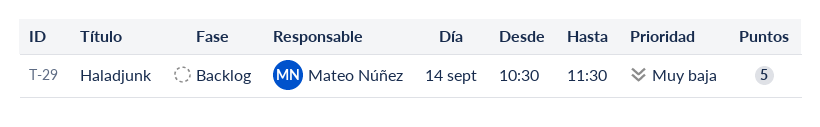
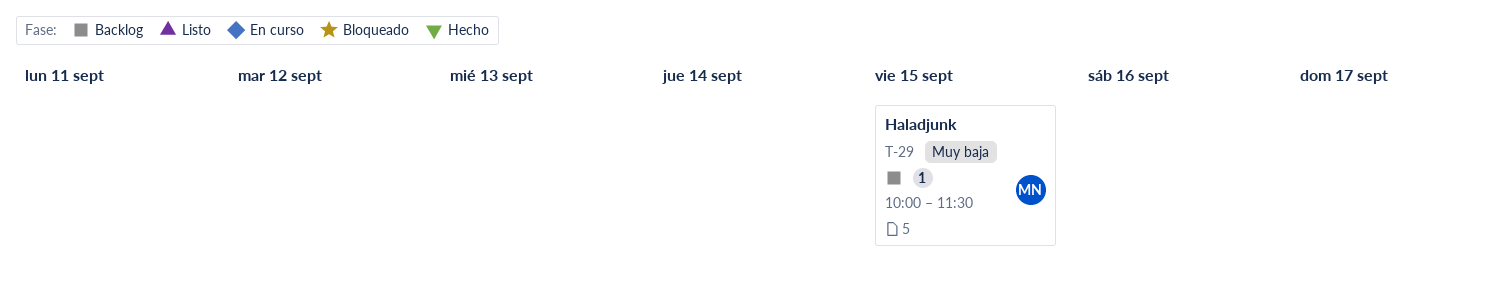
T-29, estimate: 5 -> 1
T-29, day: Sep 14 -> Sep 15
T-29, begins: 10:30 -> 10:00

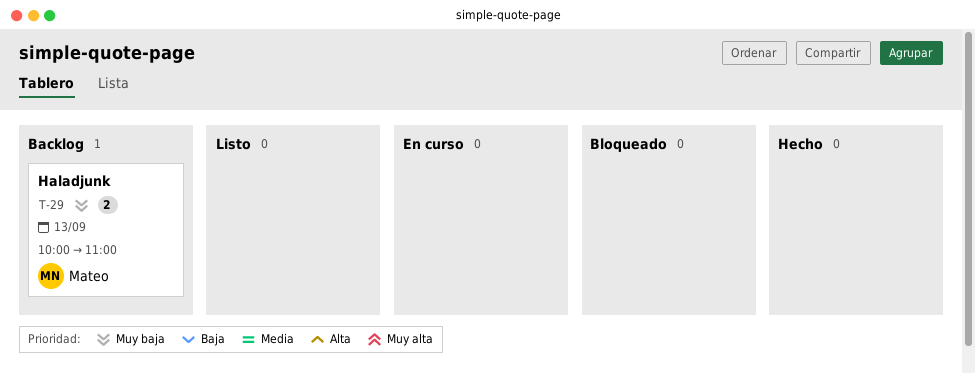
T-29, estimate: 1 -> 2
T-29, day: Sep 15 -> Sep 13
T-29, ends: 11:30 -> 11:00

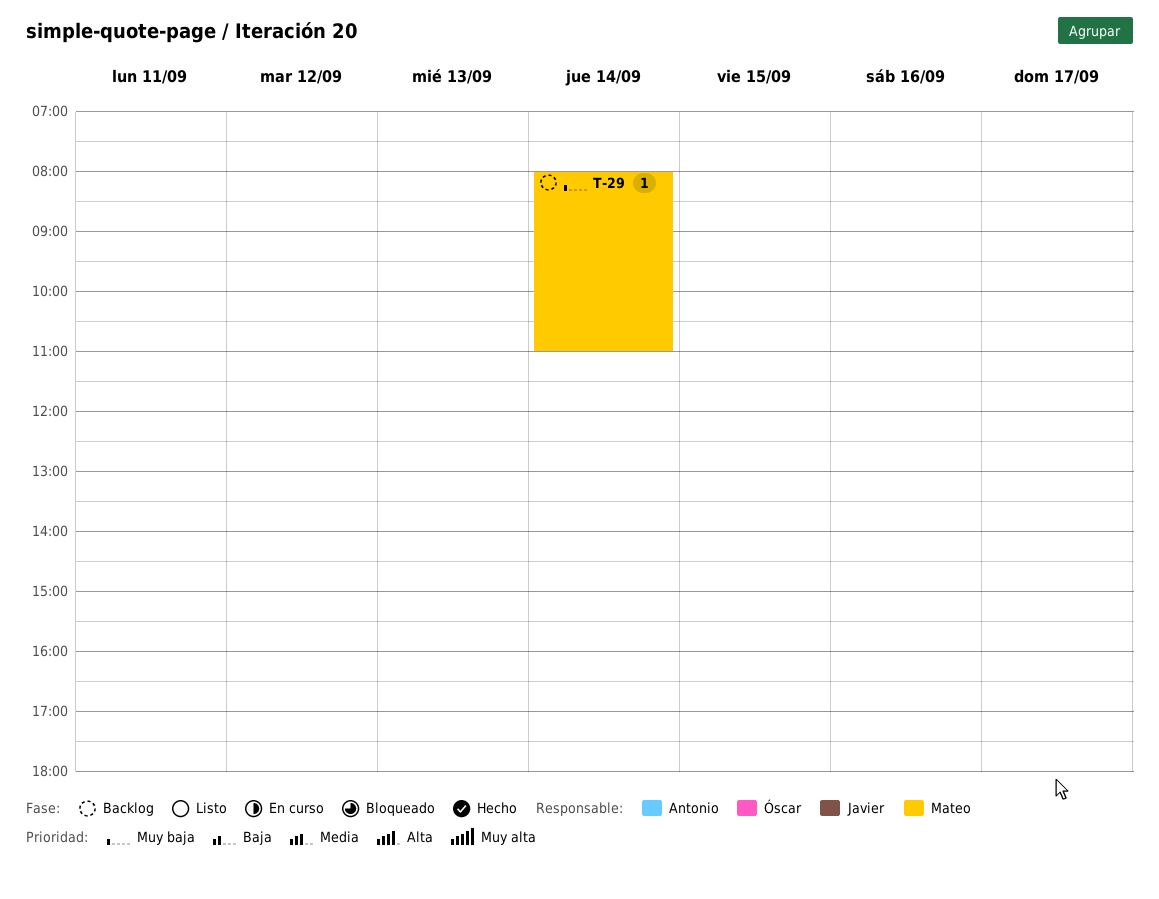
T-29, estimate: 2 -> 1
T-29, day: Sep 13 -> Sep 14
T-29, begins: 10:00 -> 08:00

